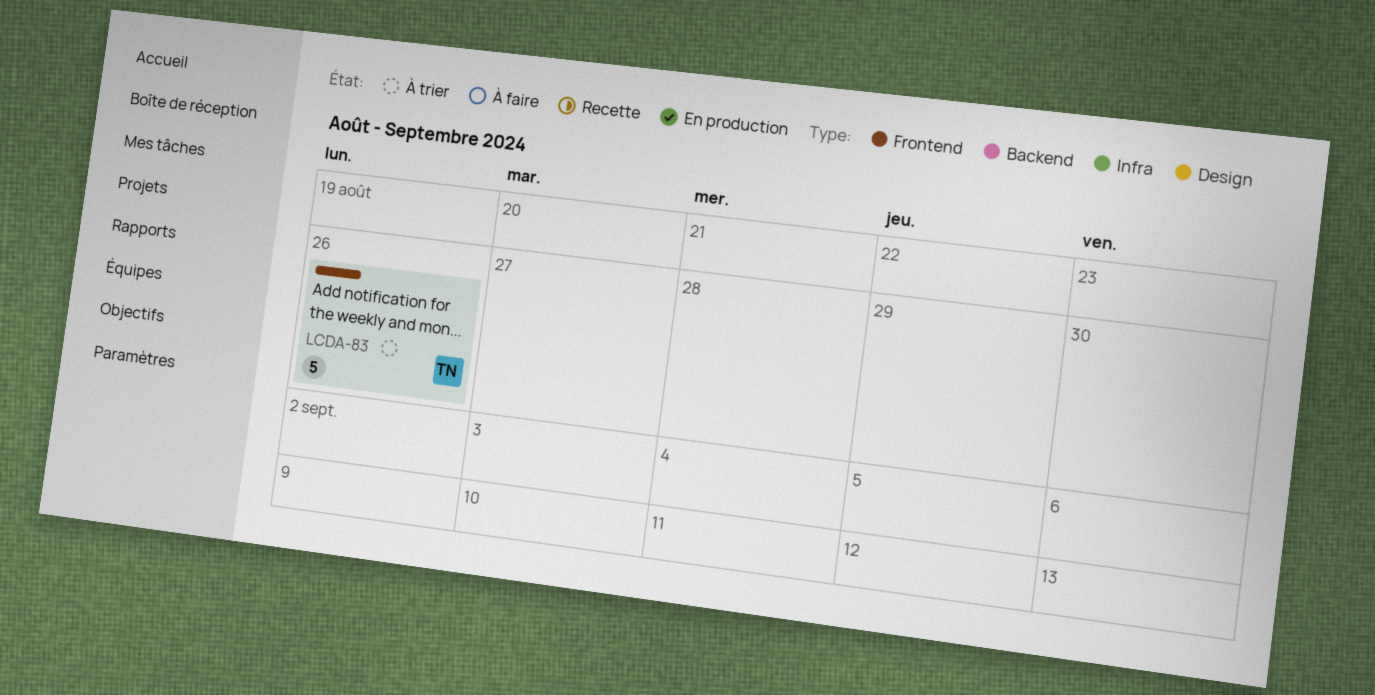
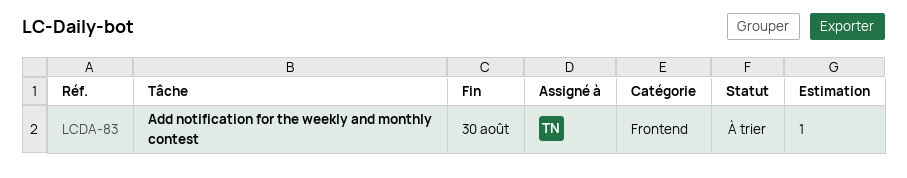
LCDA-83, estimate: 5 -> 1
LCDA-83, due: Aug 26 -> Aug 30

